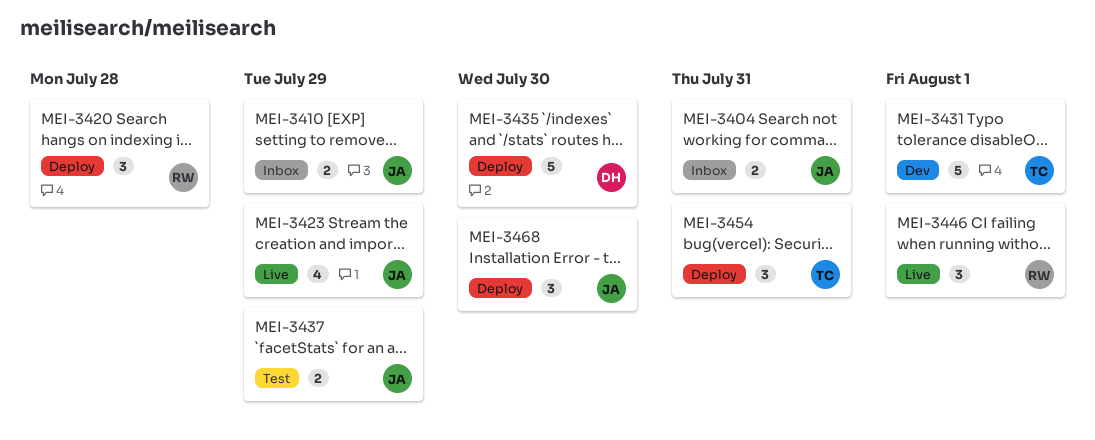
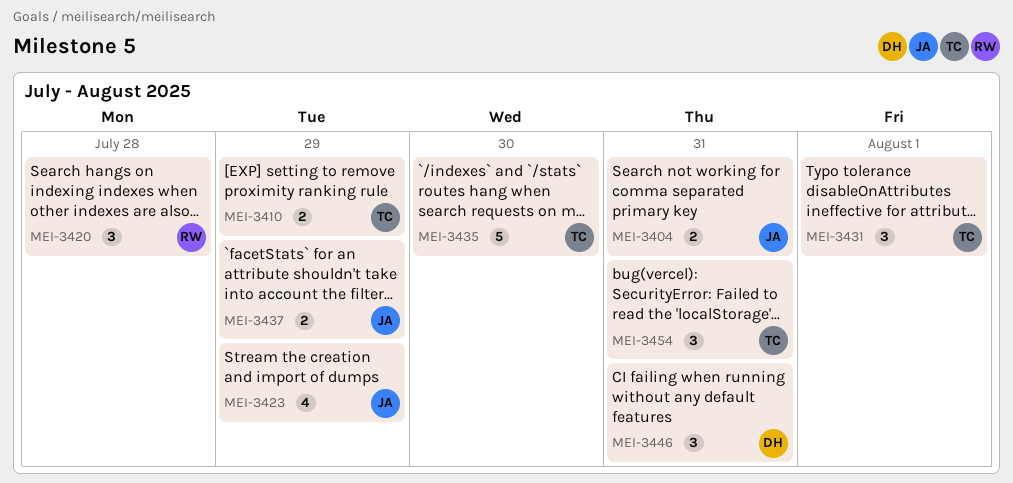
MEI-3410, owner: JA -> TC
MEI-3431, estimate: 5 -> 3
MEI-3435, owner: DH -> TC
MEI-3446, owner: RW -> DH
MEI-3446, due: Aug 1 -> Jul 31
MEI-3468: present -> none

